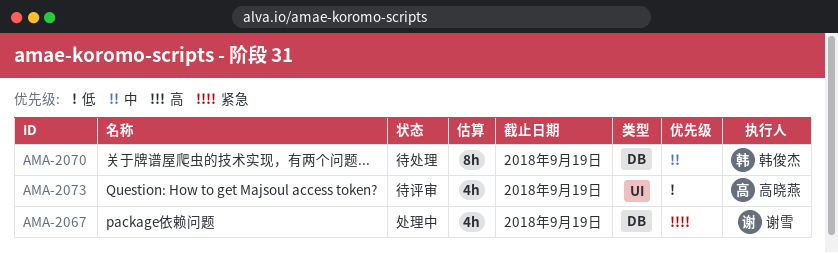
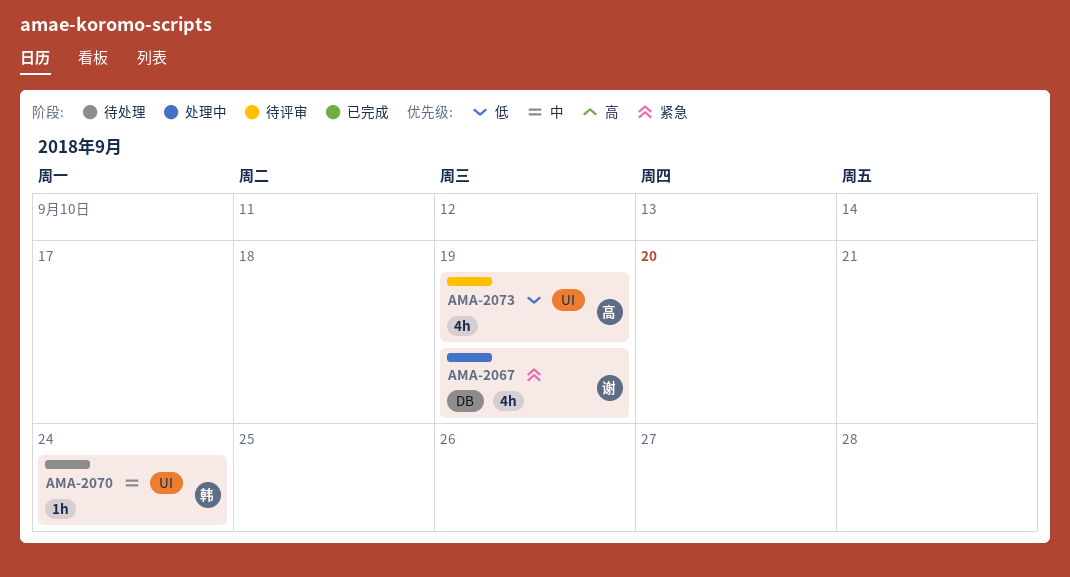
AMA-2070, label: DB -> UI
AMA-2070, estimate: 8h -> 1h
AMA-2070, due: Sep 19 -> Sep 24

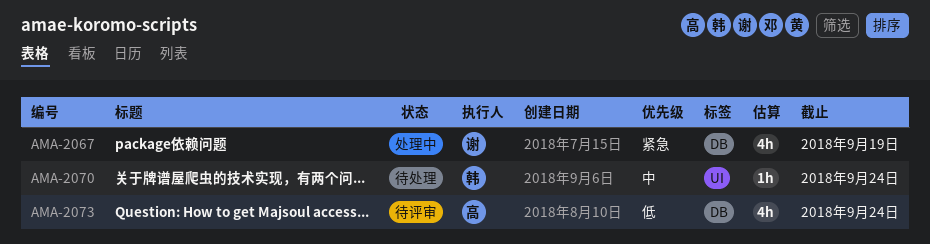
AMA-2073, label: UI -> DB
AMA-2073, due: Sep 19 -> Sep 24

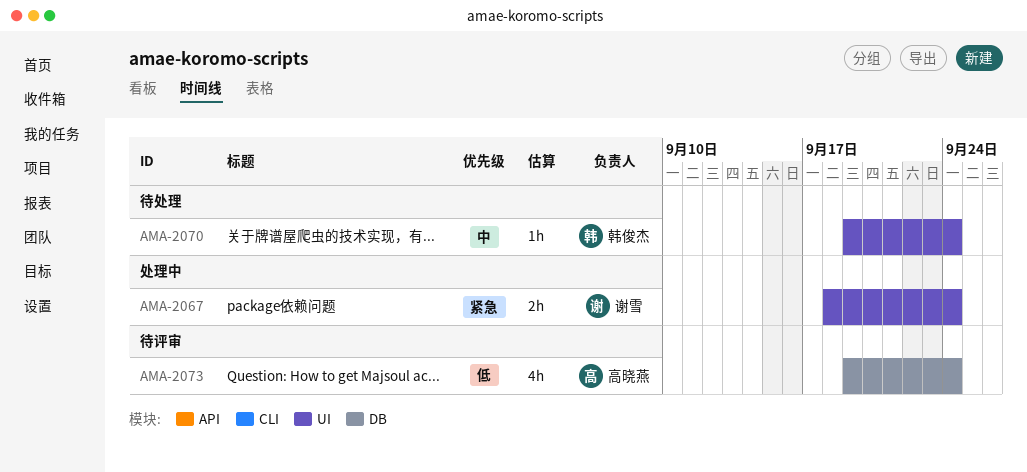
AMA-2067, label: DB -> UI
AMA-2067, estimate: 4h -> 2h
AMA-2067, due: Sep 19 -> Sep 24

